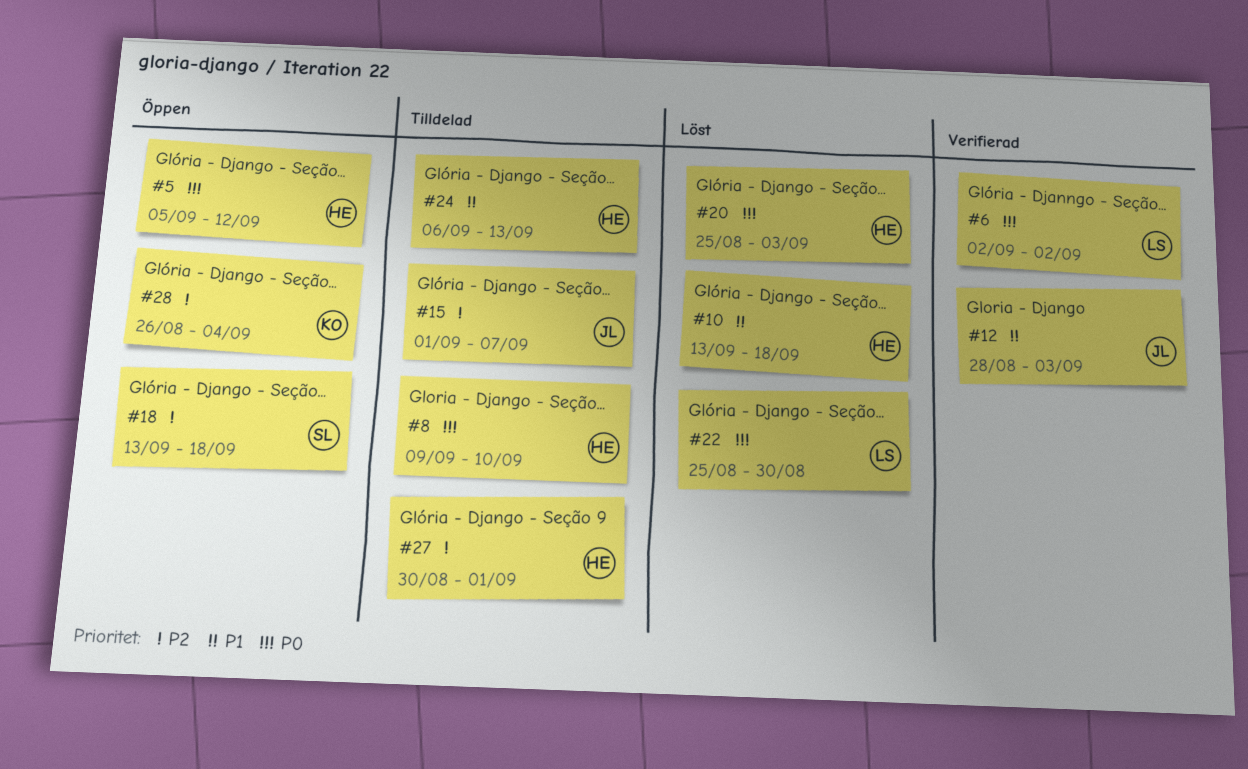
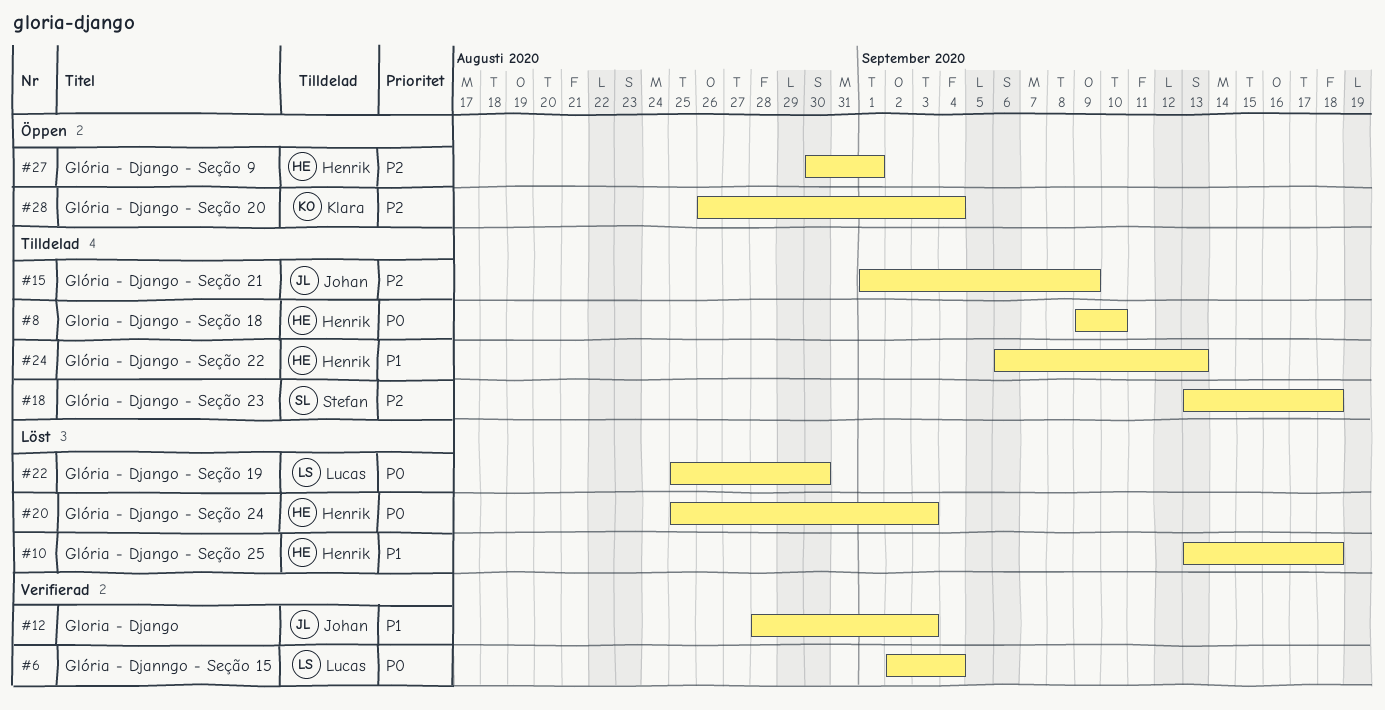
#5: present -> none
#6, due: Sep 2 -> Sep 4
#15, due: Sep 7 -> Sep 9
#18, status: Öppen -> Tilldelad
#27, status: Tilldelad -> Öppen

